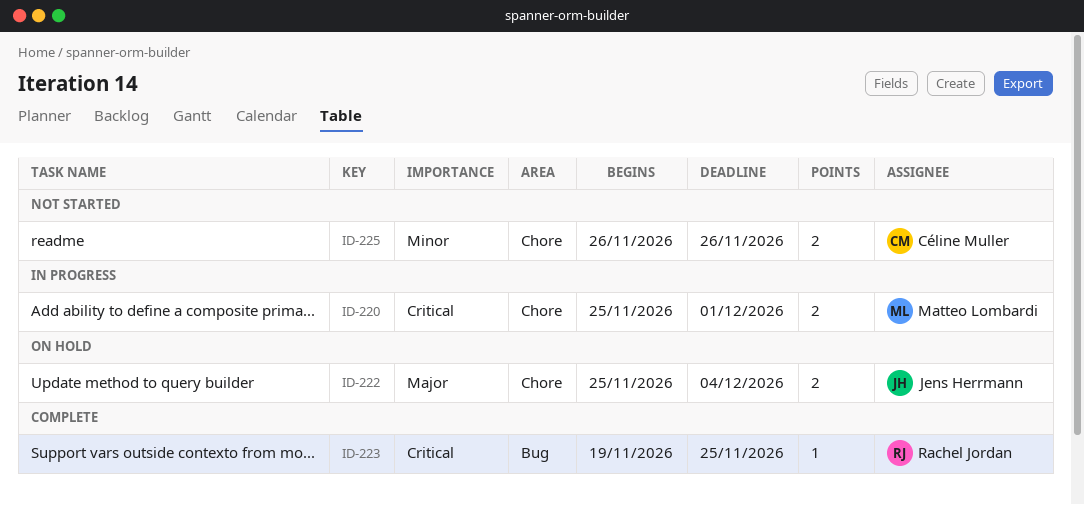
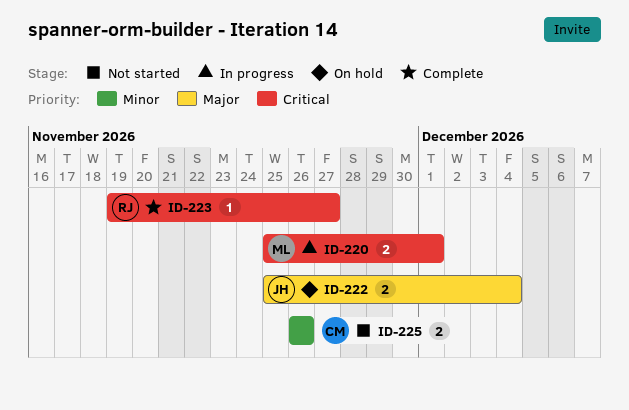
ID-223, due: Nov 25 -> Nov 27

